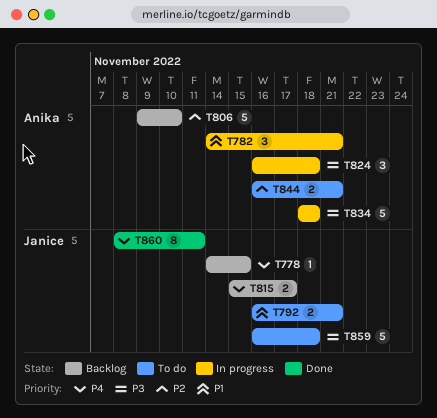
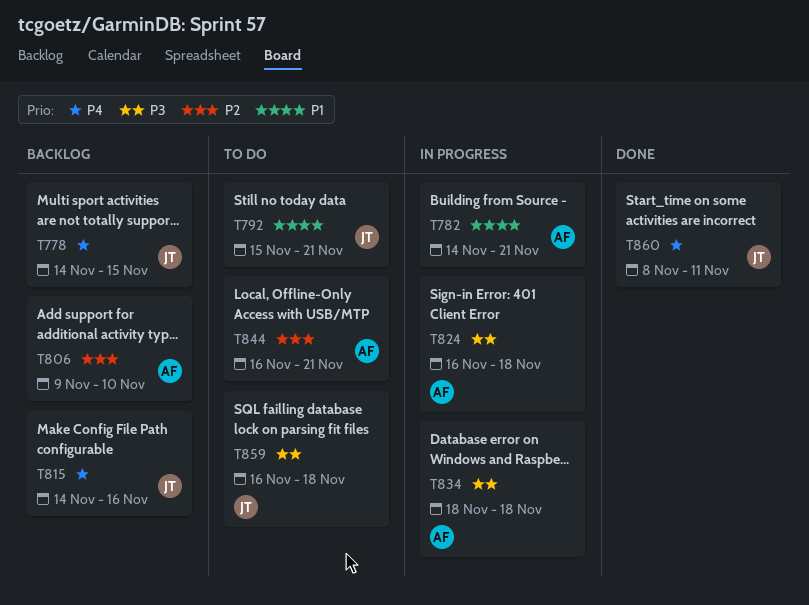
T792, start: Nov 16 -> Nov 15
T815, start: Nov 15 -> Nov 14
T815, due: Nov 17 -> Nov 16

